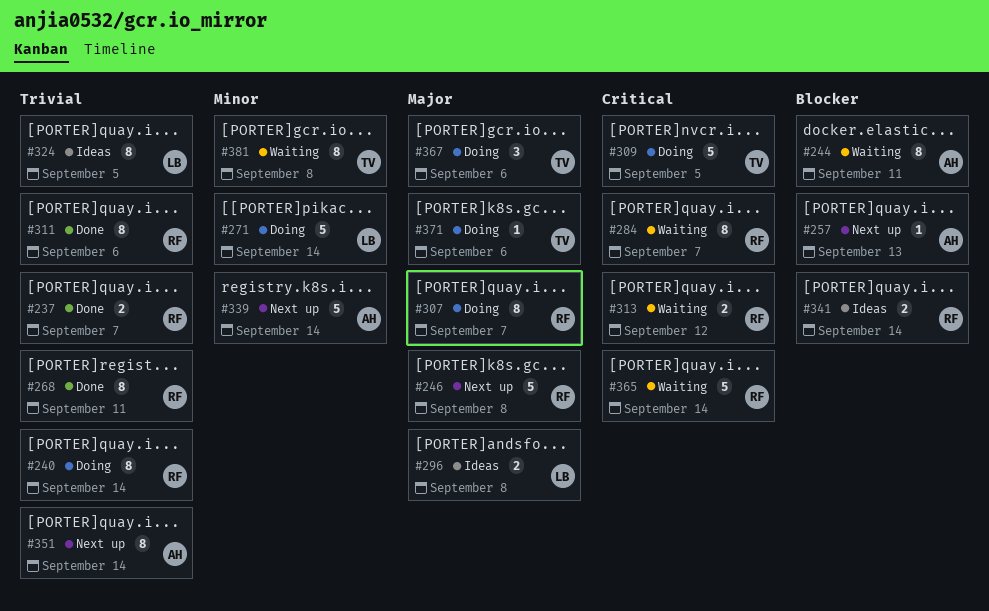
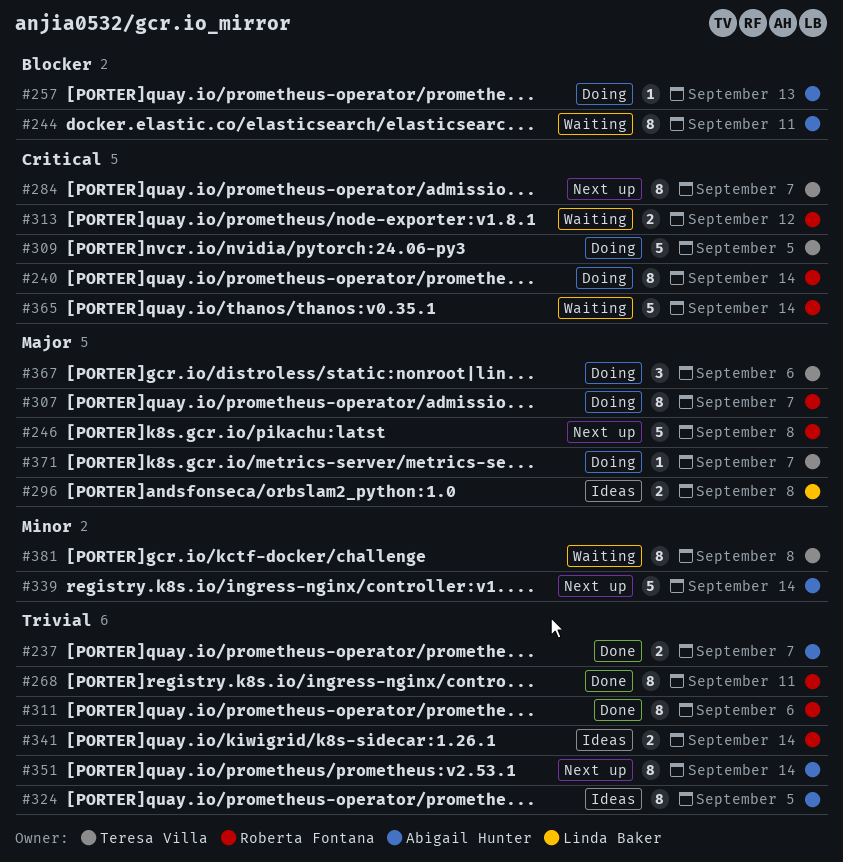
#237, owner: Roberta Fontana -> Abigail Hunter
#240, priority: Trivial -> Critical
#257, status: Next up -> Doing
#271: present -> none
#284, status: Waiting -> Next up
#284, owner: Roberta Fontana -> Teresa Villa
#324, owner: Linda Baker -> Abigail Hunter
#341, priority: Blocker -> Trivial
#371, due: Sep 6 -> Sep 7

